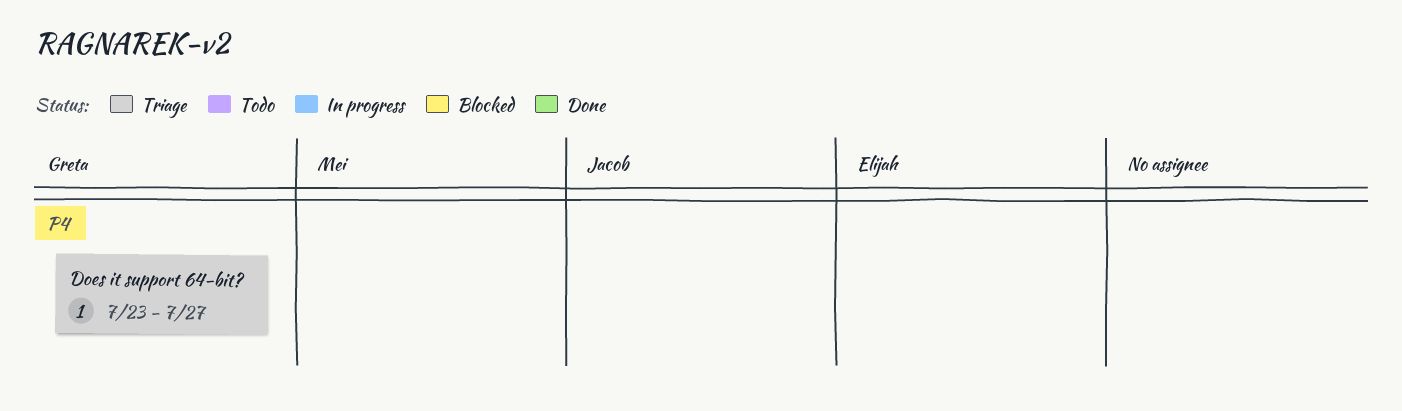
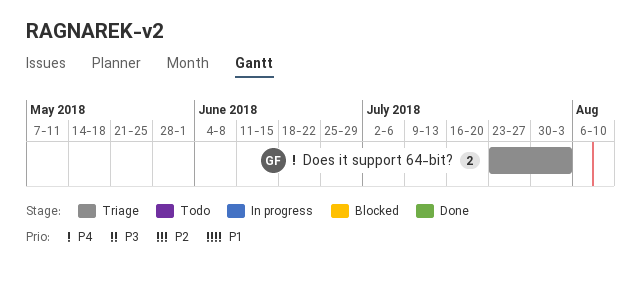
Does it support 64-bit?, estimate: 1 -> 2
Does it support 64-bit?, due: Jul 27 -> Aug 3

